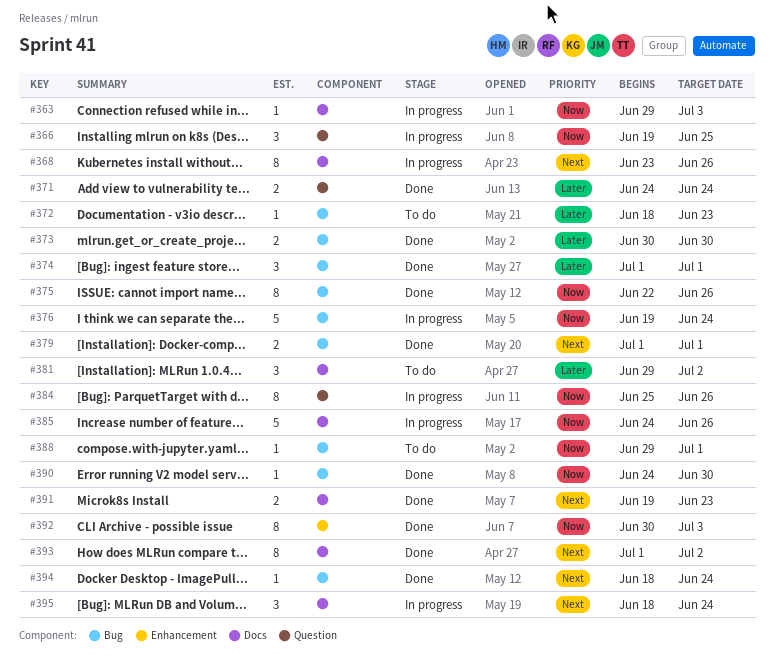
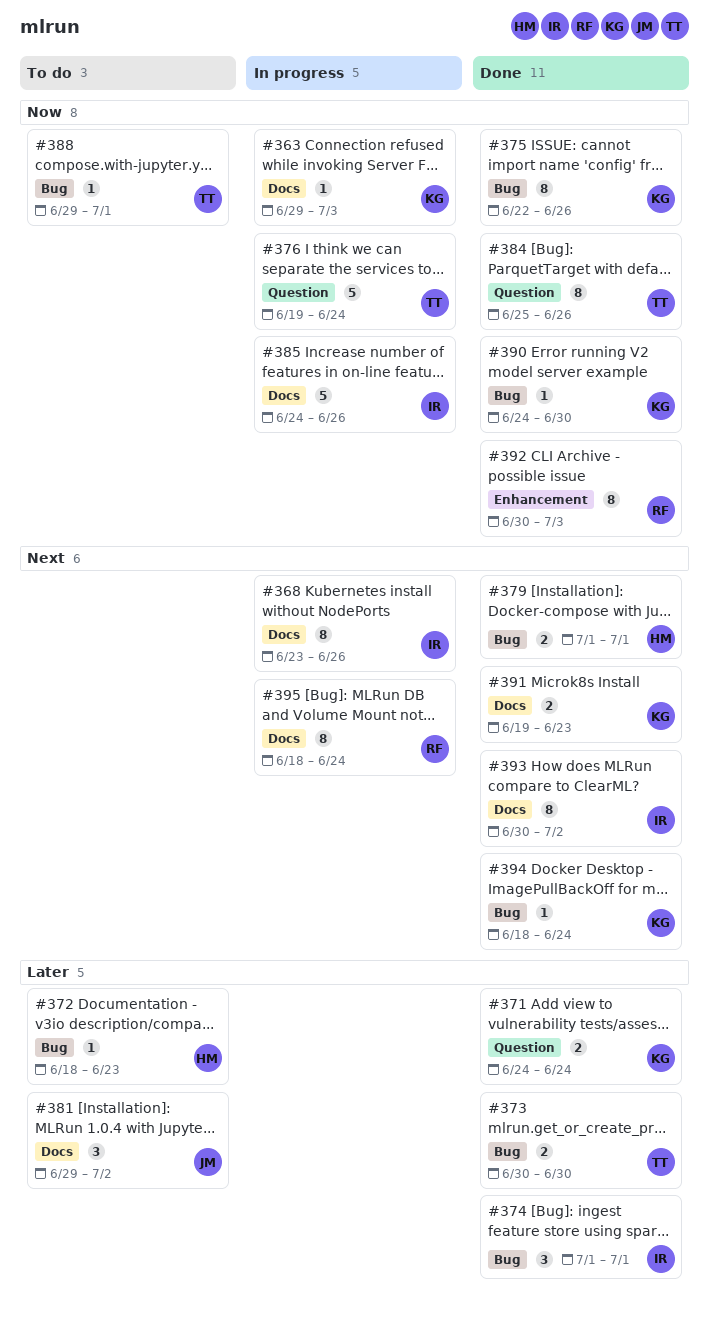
#366: present -> none
#376, label: Bug -> Question
#384, status: In progress -> Done
#393, start: Jul 1 -> Jun 30
#395, estimate: 3 -> 8

